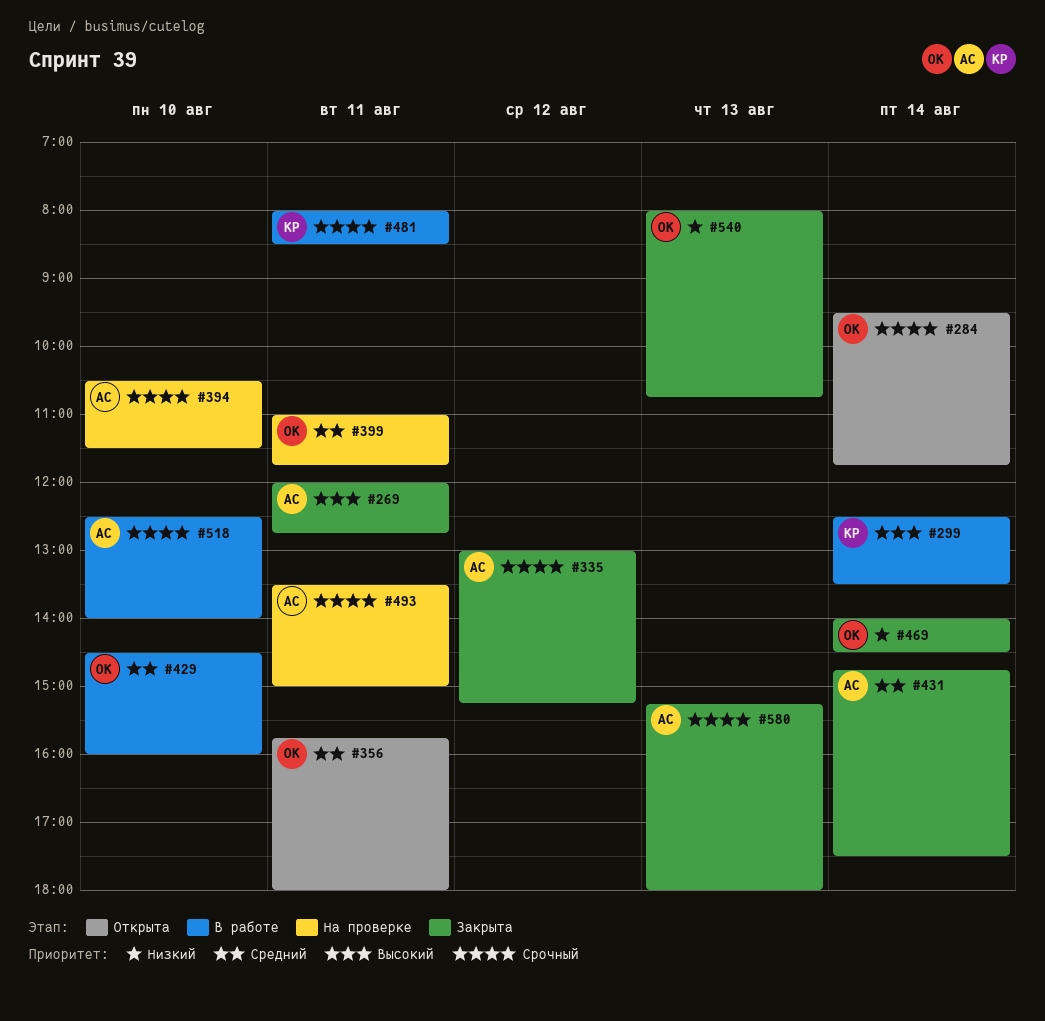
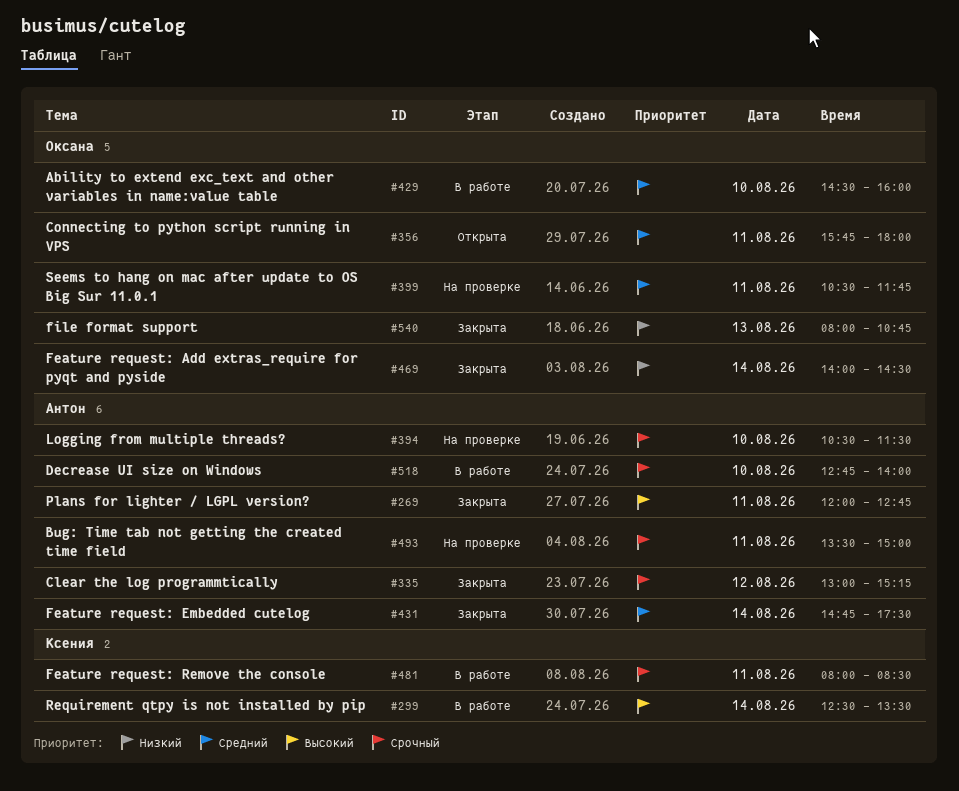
#284: present -> none
#399, begins: 11:00 -> 10:30
#518, begins: 12:30 -> 12:45
#580: present -> none

